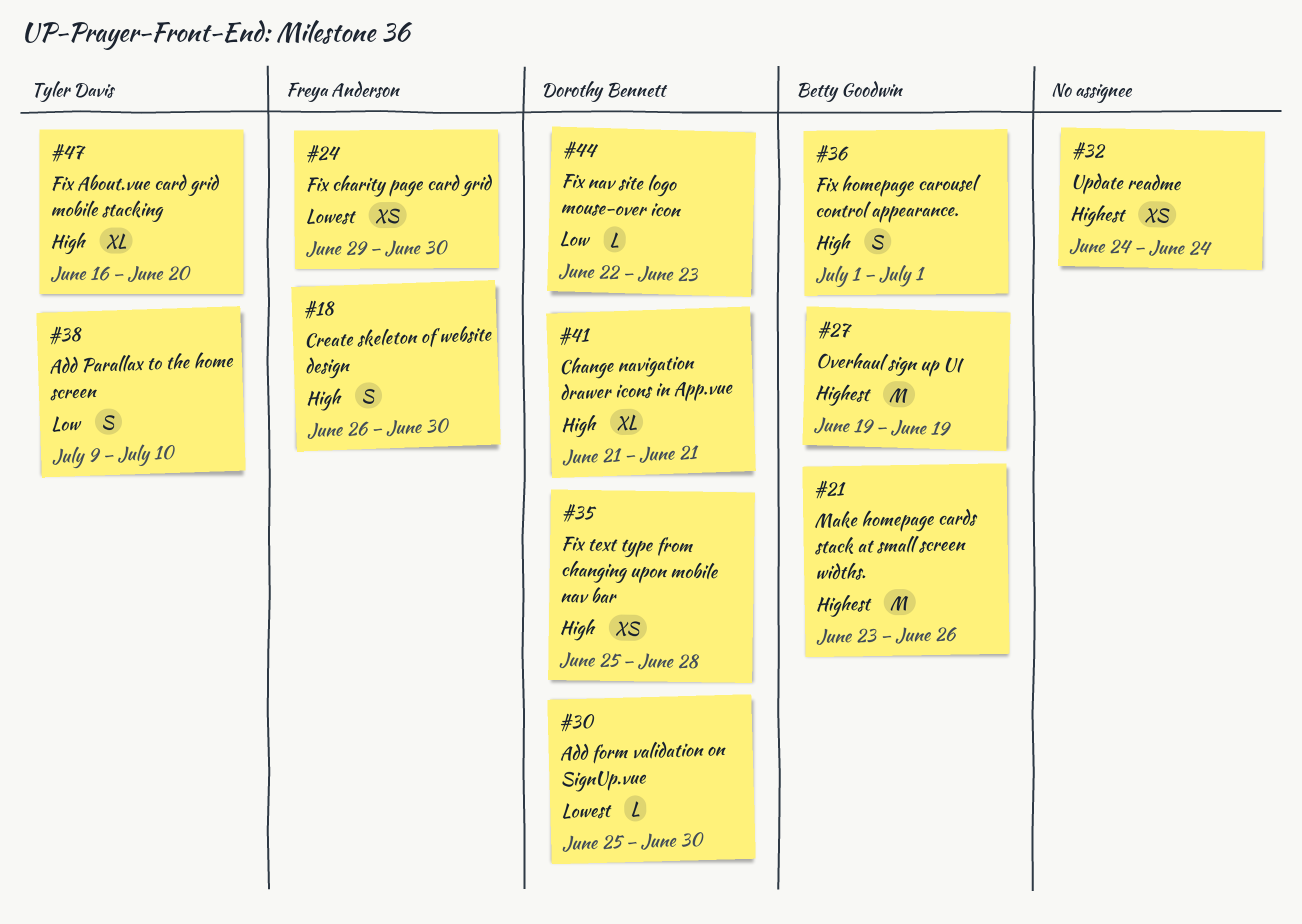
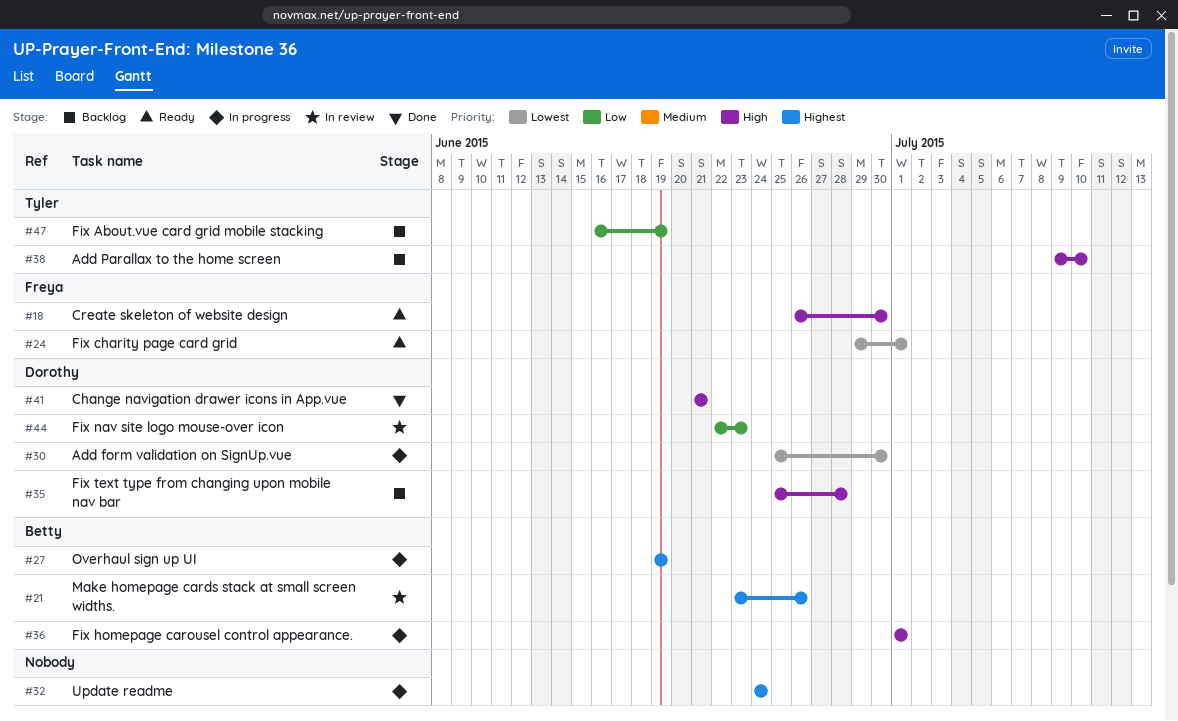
#24, due: Jun 30 -> Jul 1
#38, priority: Low -> High
#47, priority: High -> Low
#47, due: Jun 20 -> Jun 19

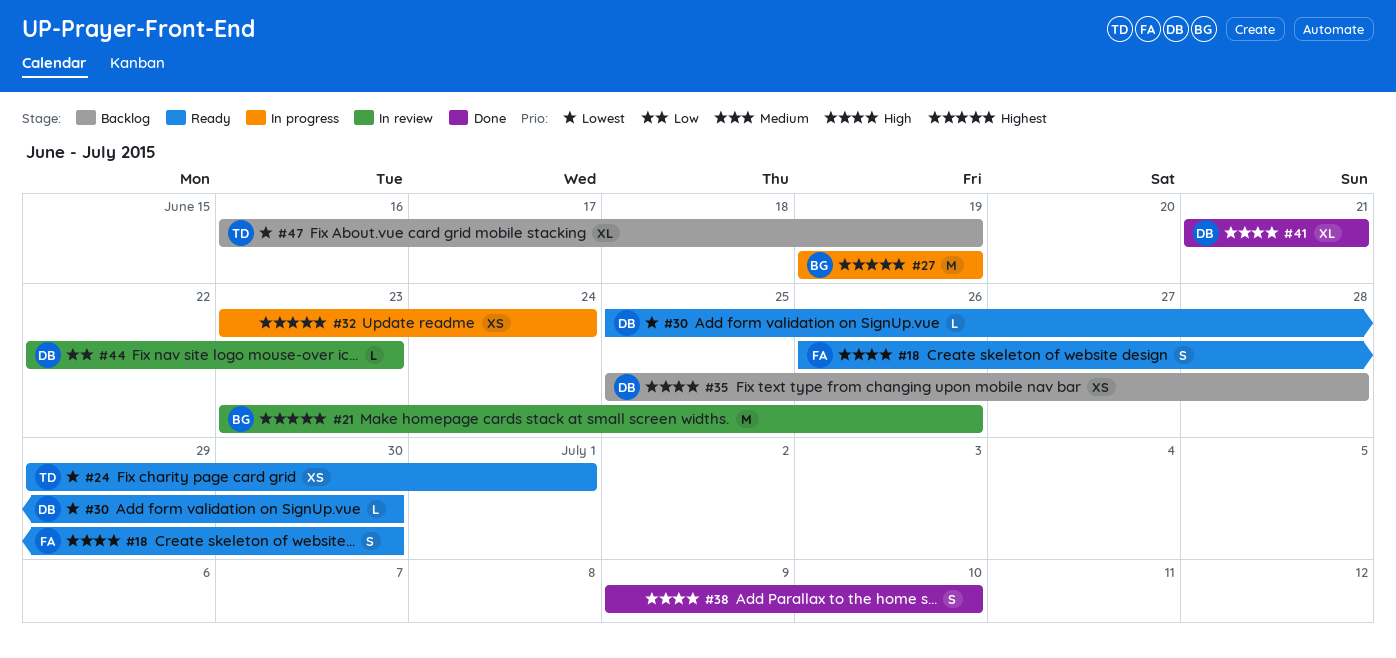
#24, owner: Freya -> Tyler
#30, status: In progress -> Ready
#32, start: Jun 24 -> Jun 23
#36: present -> none
#38, status: Backlog -> Done
#38, owner: Tyler -> none
#47, priority: Low -> Lowest

